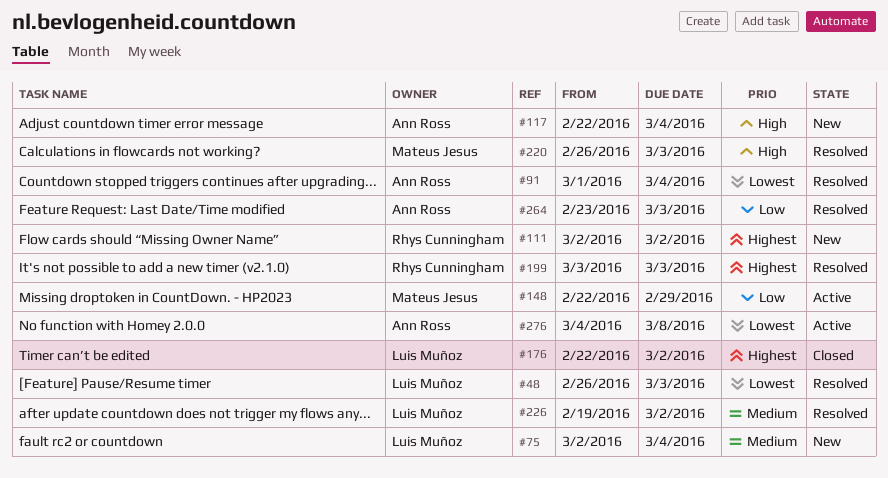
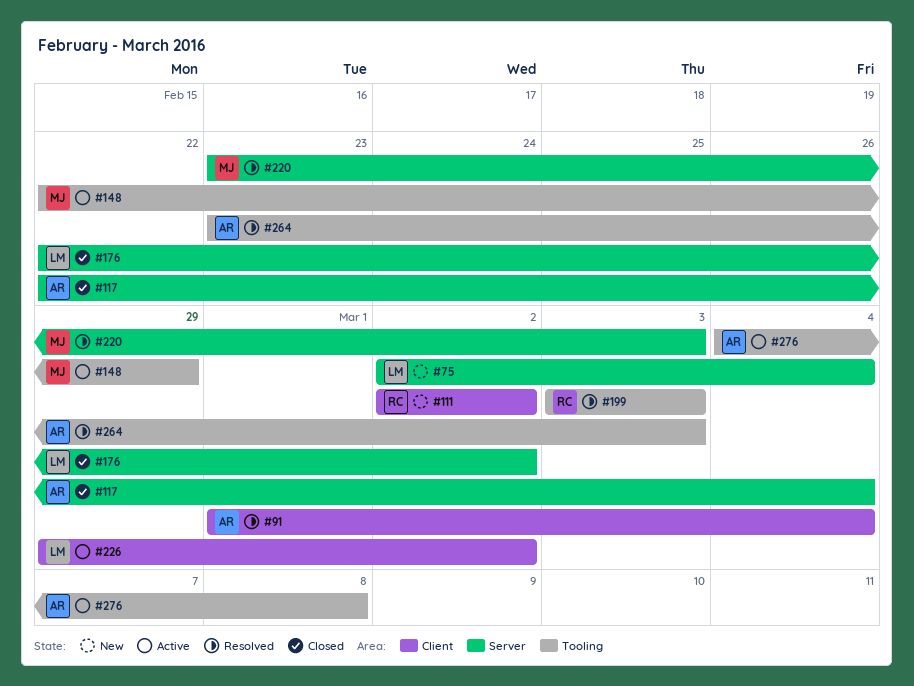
#48: present -> none
#117, status: New -> Closed
#220, start: Feb 26 -> Feb 23
#226, status: Resolved -> Active
#226, start: Feb 19 -> Feb 29

